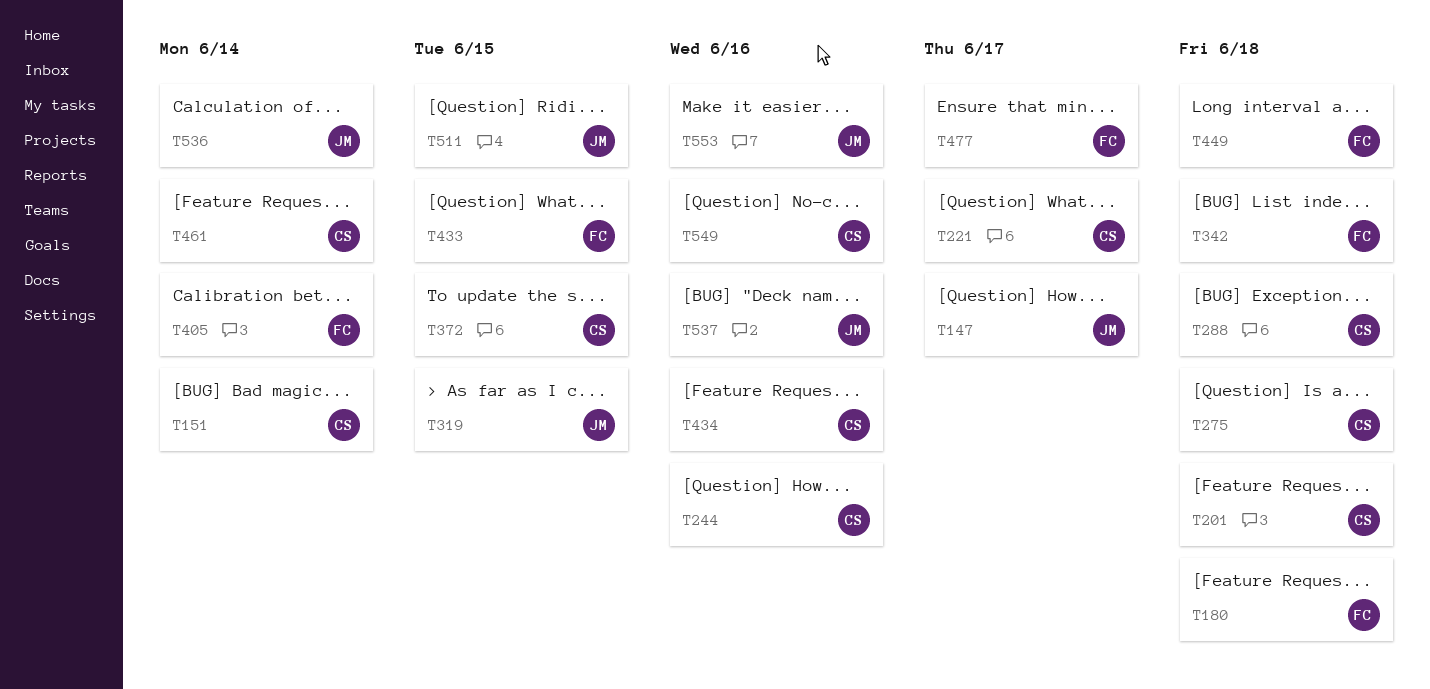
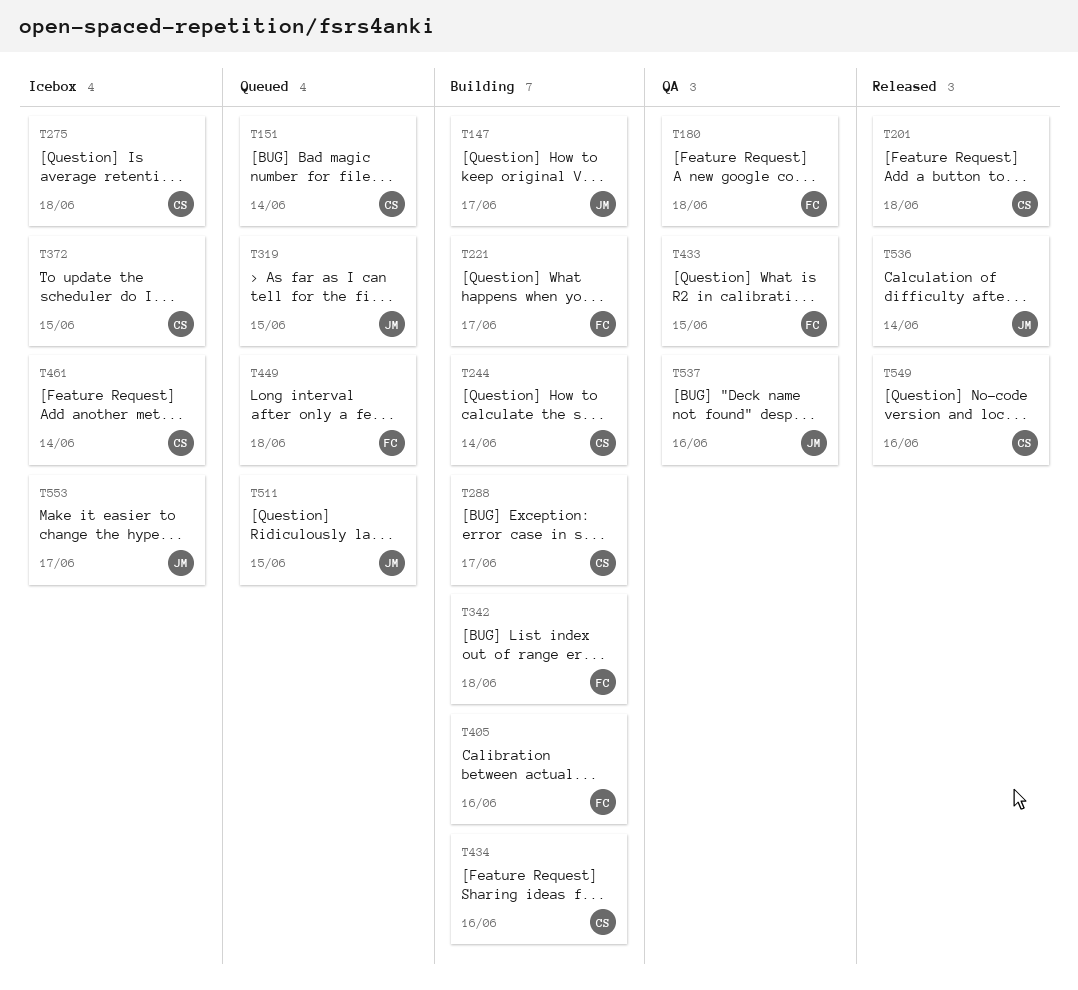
T221, owner: CS -> FC
T244, due: Jun 16 -> Jun 14
T288, due: Jun 18 -> Jun 17
T405, due: Jun 14 -> Jun 16
T477: present -> none
T553, due: Jun 16 -> Jun 17

